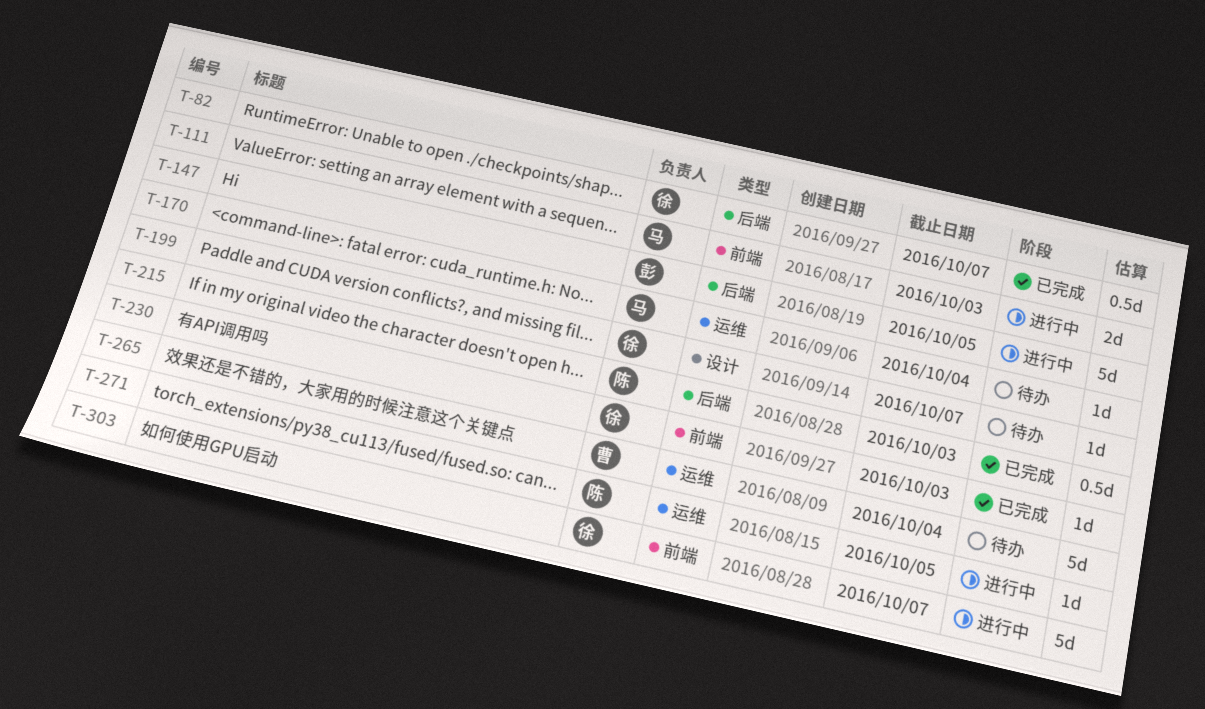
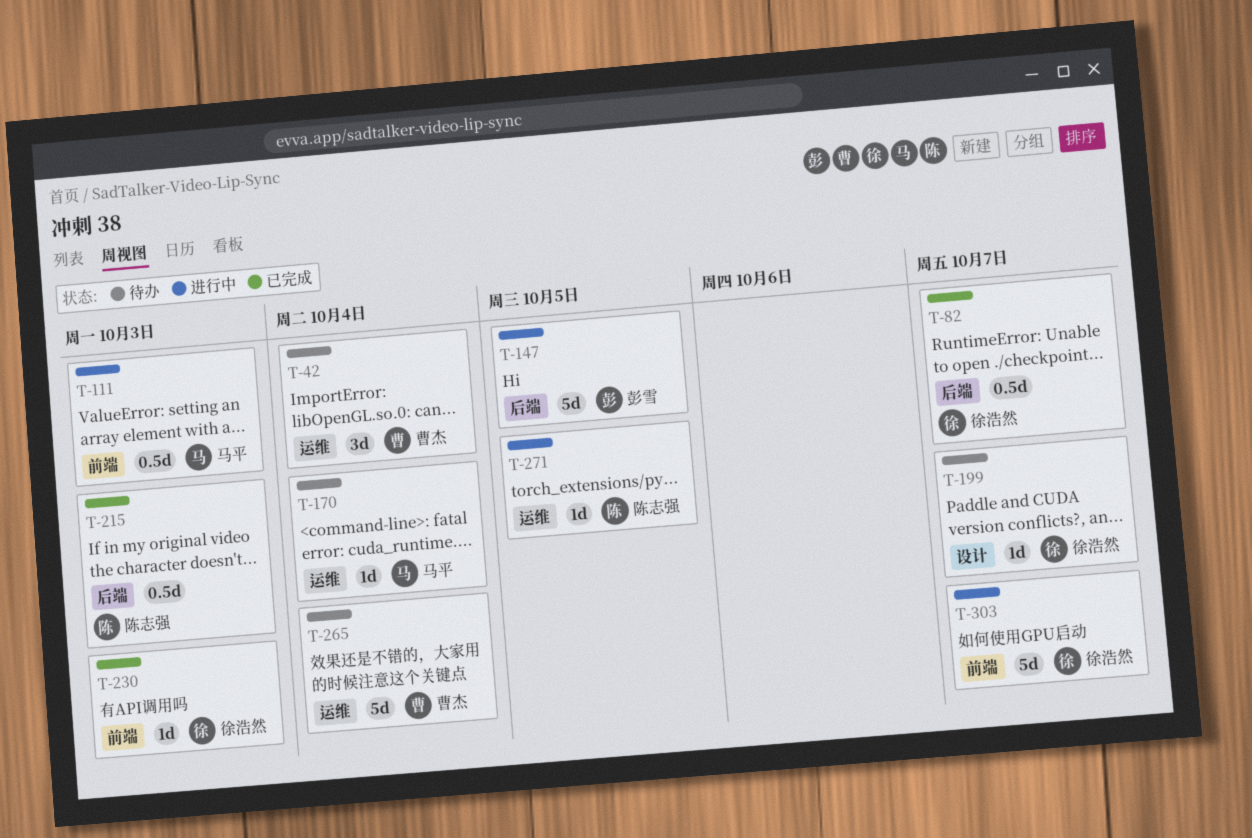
T-42: none -> present
T-111, estimate: 2d -> 0.5d

